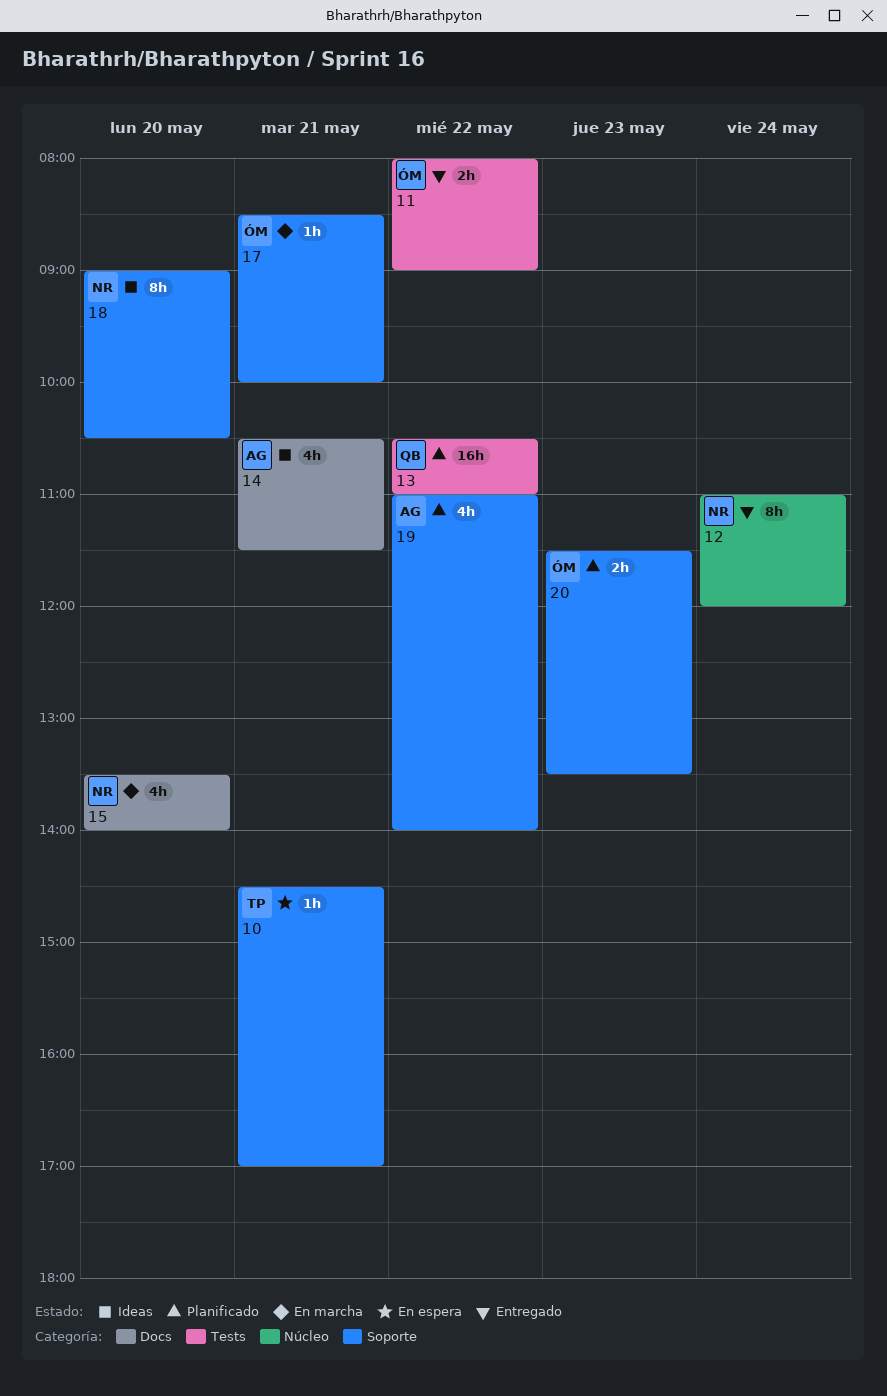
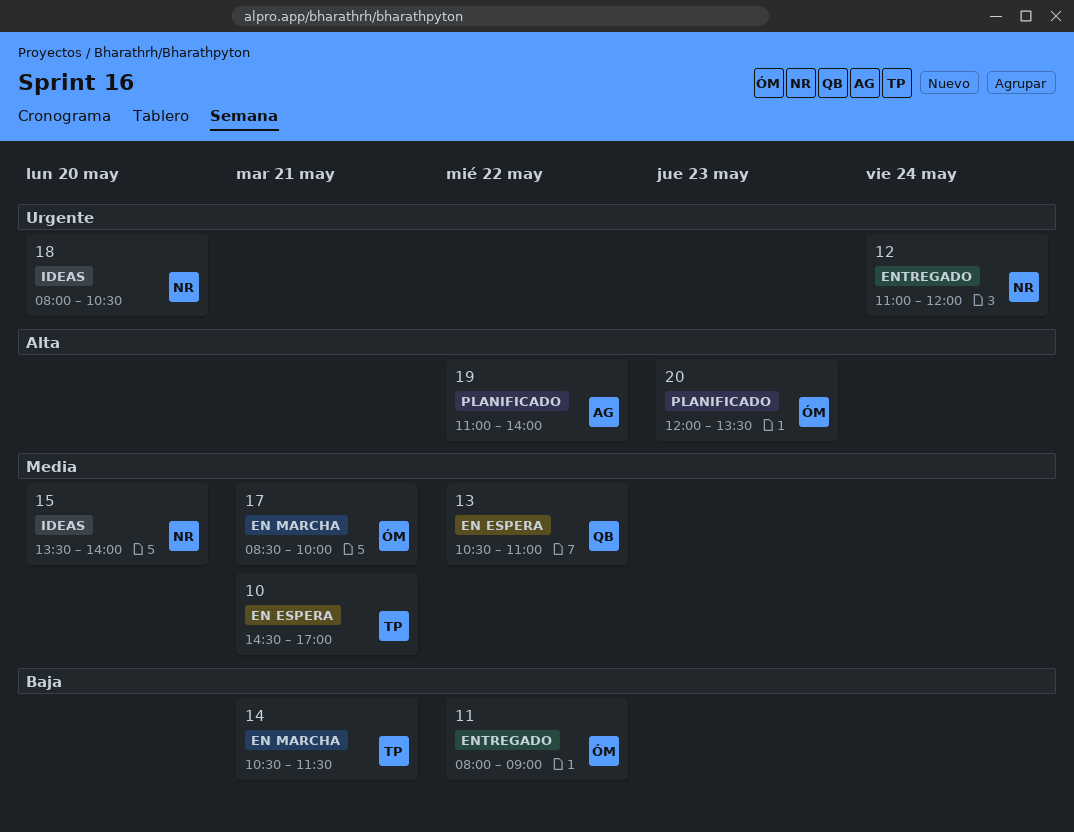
13, status: Planificado -> En espera
14, status: Ideas -> En marcha
14, owner: AG -> TP
15, status: En marcha -> Ideas
18, begins: 09:00 -> 08:00
20, begins: 11:30 -> 12:00

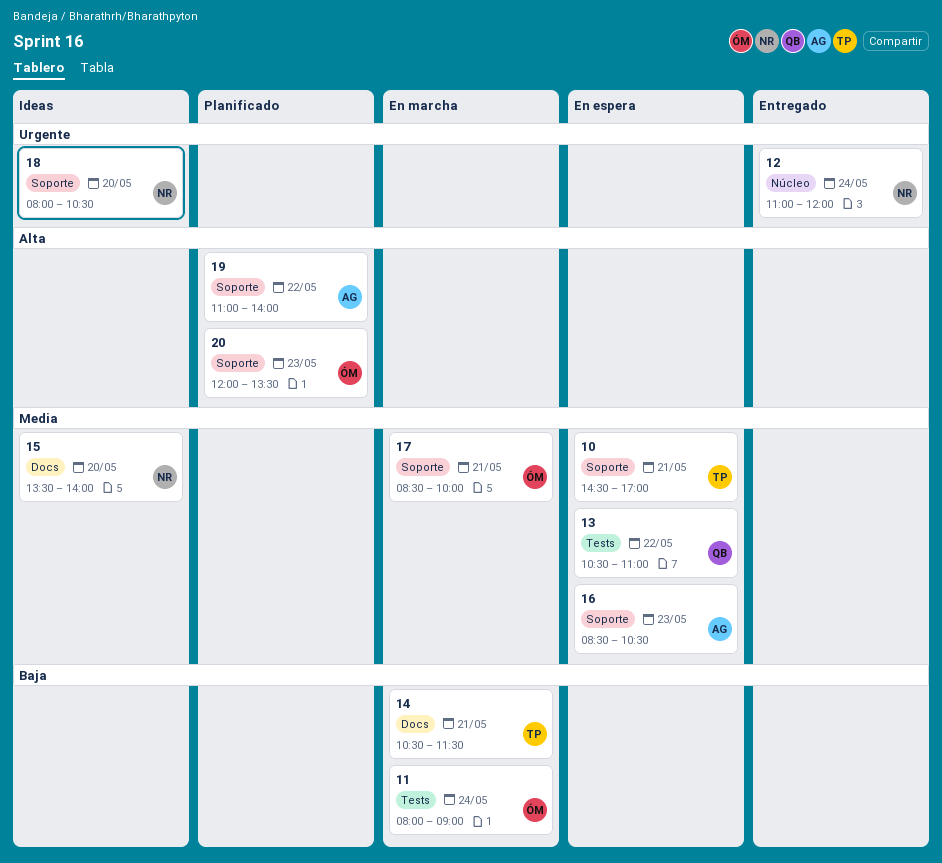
11, status: Entregado -> En marcha
11, day: May 22 -> May 24
16: none -> present

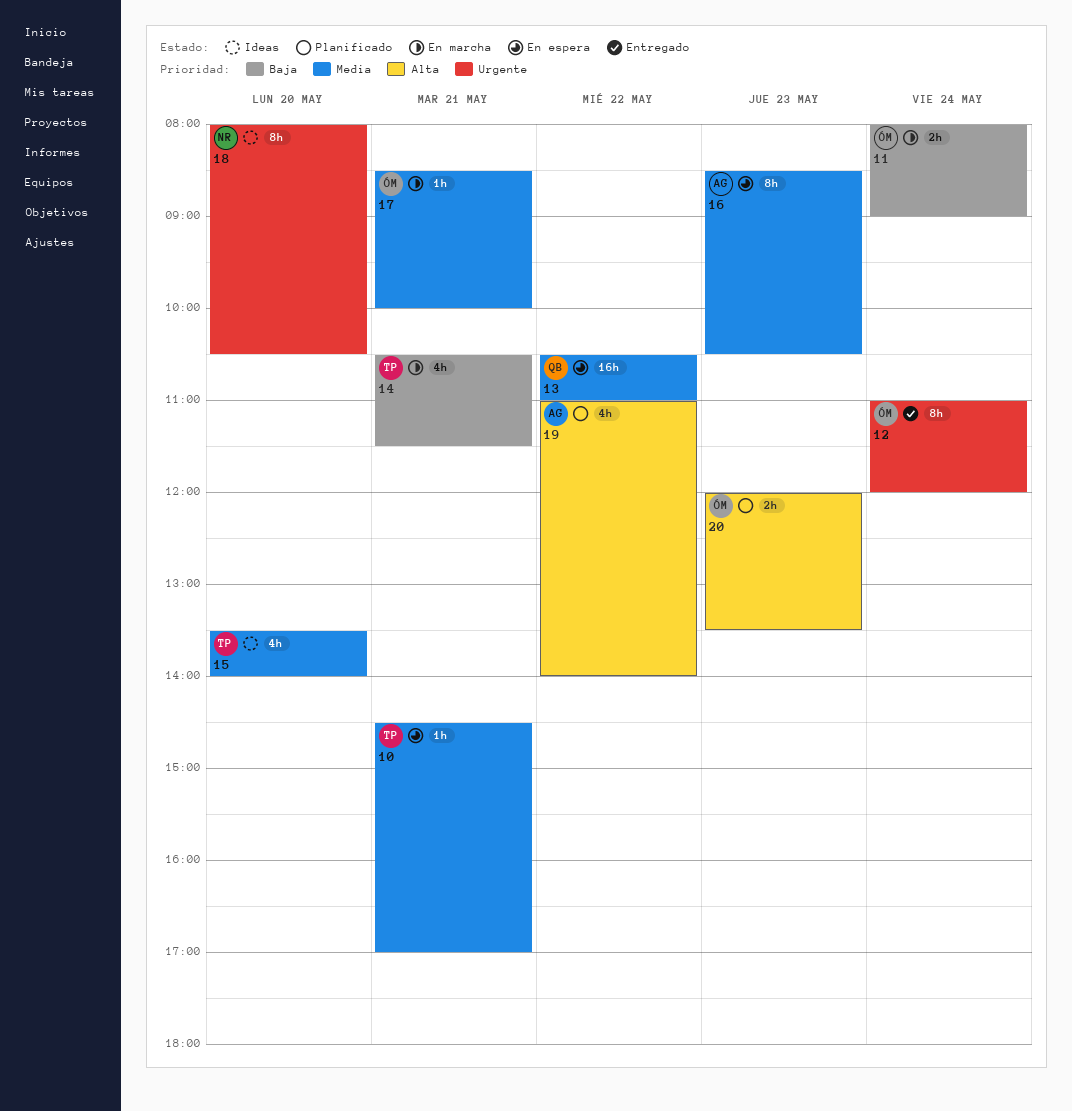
12, owner: NR -> ÓM
15, owner: NR -> TP

